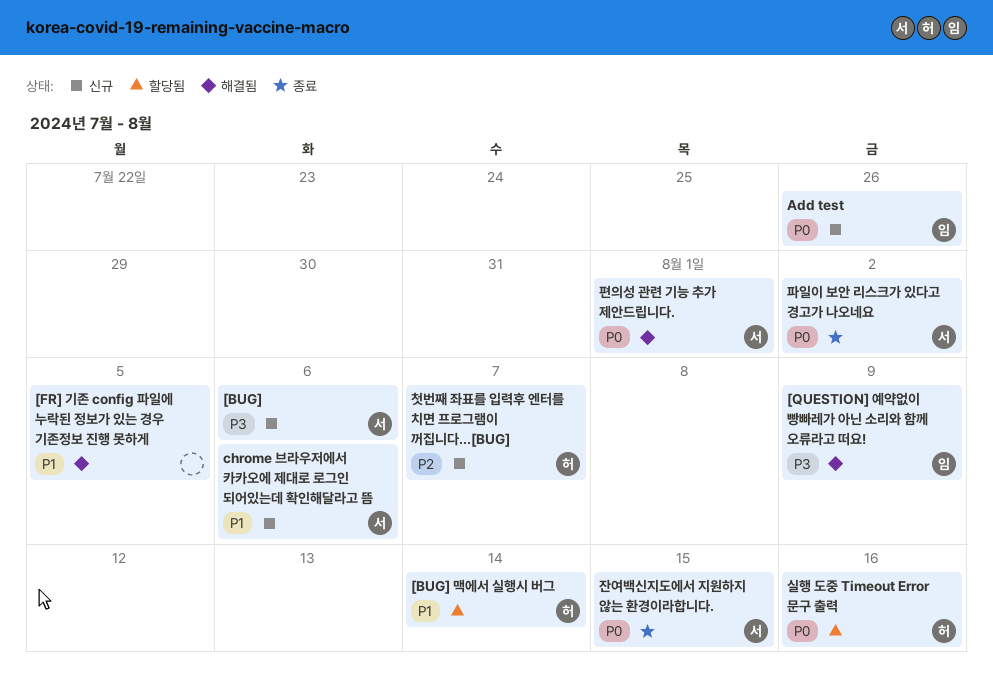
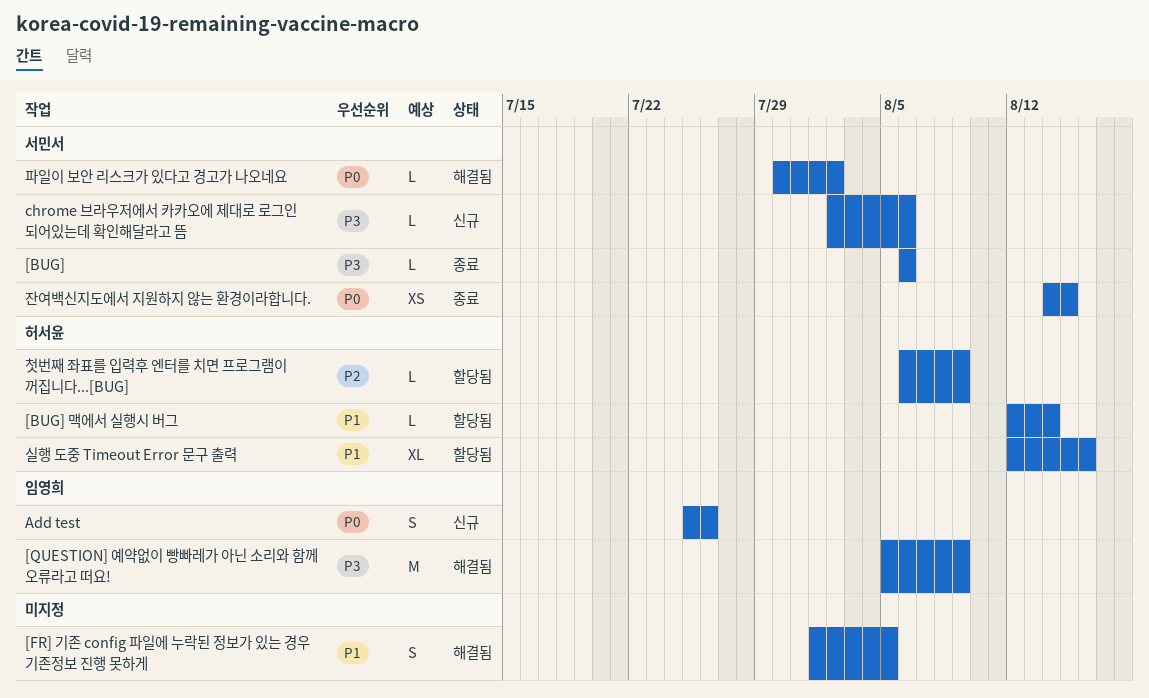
[BUG], status: 신규 -> 종료
chrome 브라우저에서 카카오에 제대로 로그인 되어있는데 확인해달라고 뜸, priority: P1 -> P3
실행 도중 Timeout Error 문구 출력, priority: P0 -> P1
첫번째 좌표를 입력후 엔터를 치면 프로그램이 꺼집니다...[BUG], status: 신규 -> 할당됨
첫번째 좌표를 입력후 엔터를 치면 프로그램이 꺼집니다...[BUG], due: Aug 7 -> Aug 9
파일이 보안 리스크가 있다고 경고가 나오네요, status: 종료 -> 해결됨
편의성 관련 기능 추가 제안드립니다.: present -> none

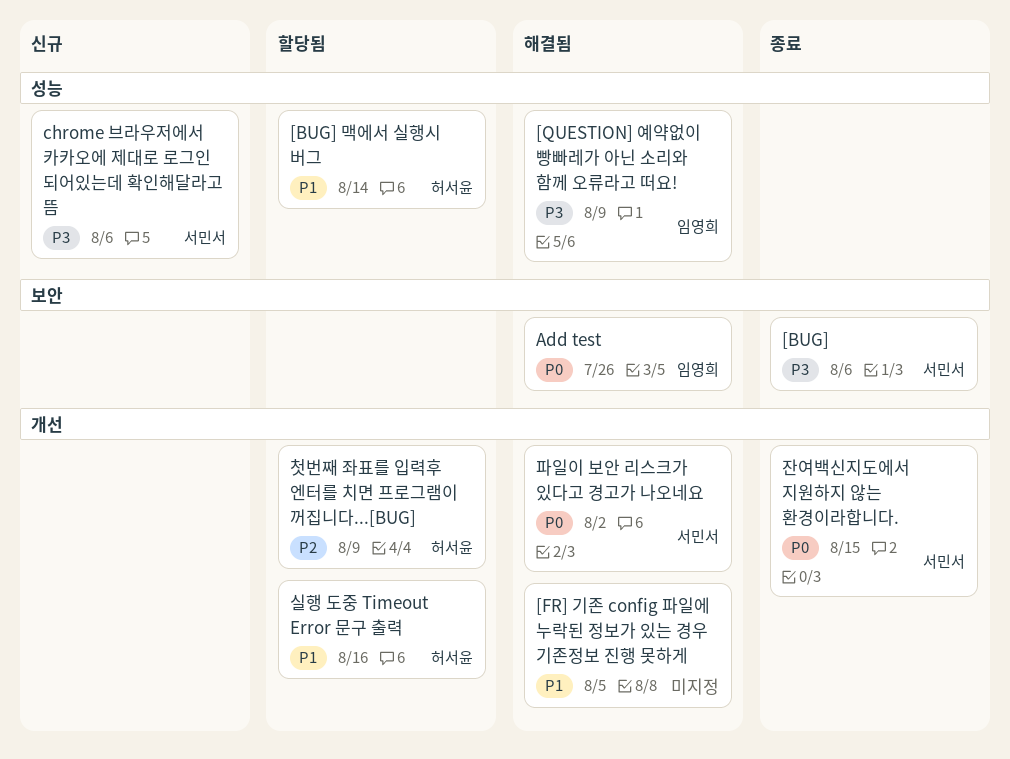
Add test, status: 신규 -> 해결됨

